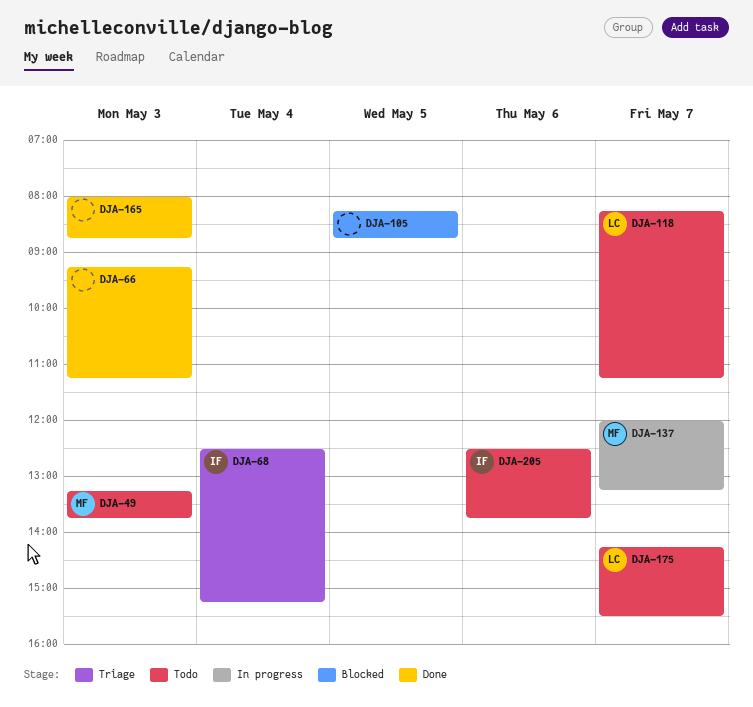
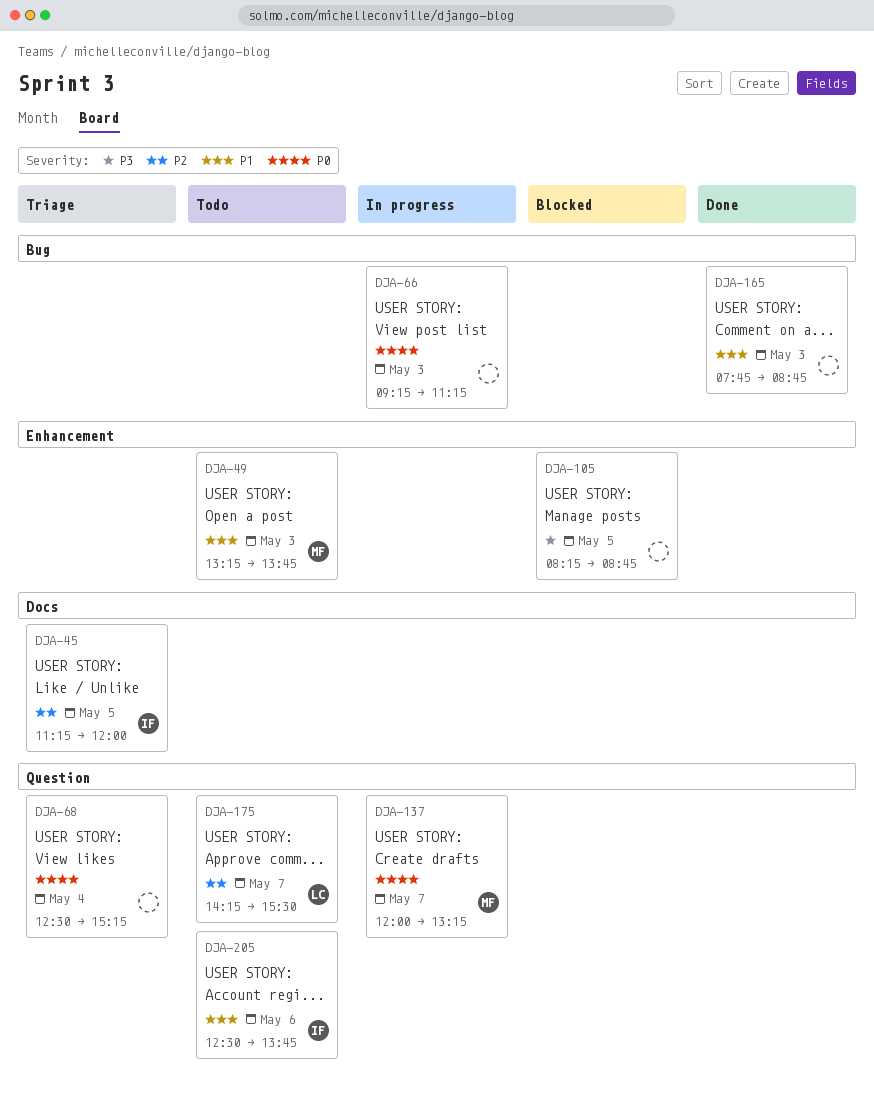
DJA-45: none -> present
DJA-66, status: Done -> In progress
DJA-68, owner: IF -> none
DJA-118: present -> none
DJA-165, begins: 08:00 -> 07:45

